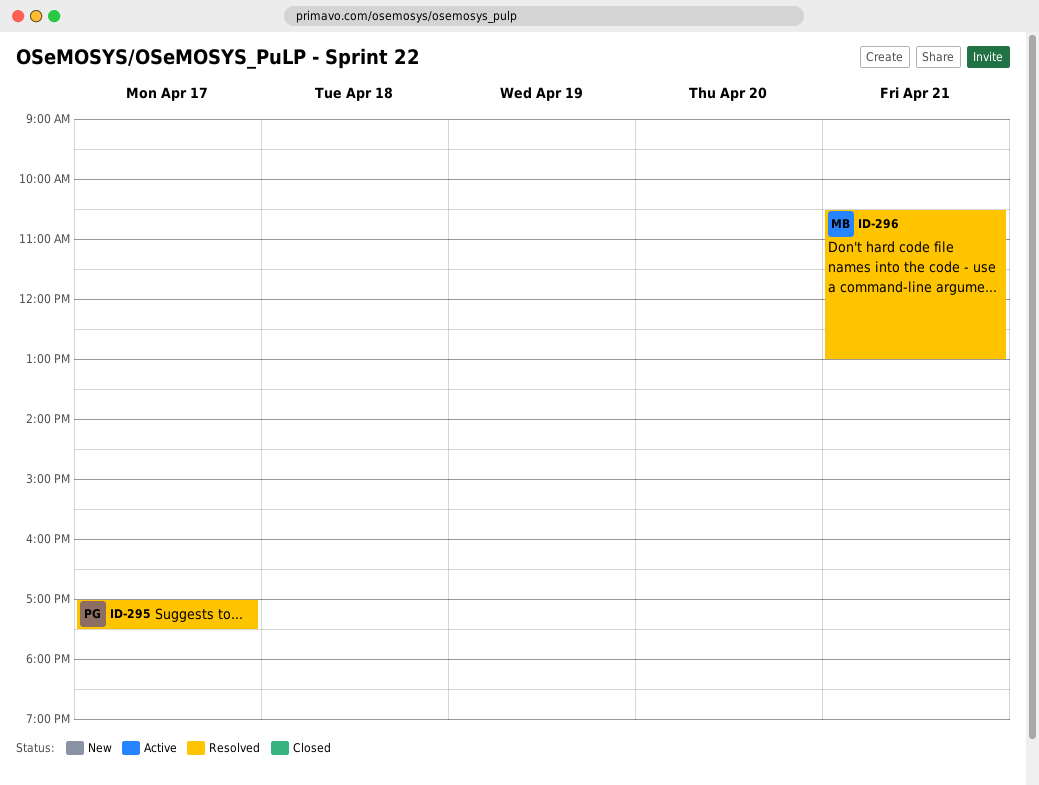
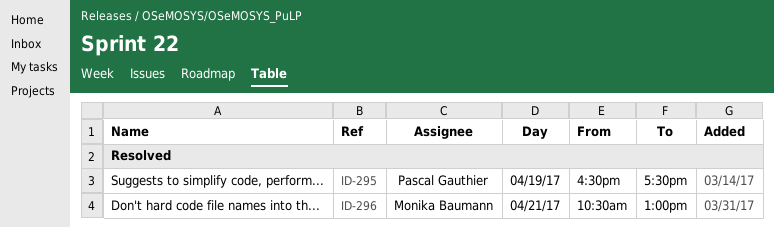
ID-295, day: Apr 17 -> Apr 19
ID-295, begins: 17:00 -> 16:30

